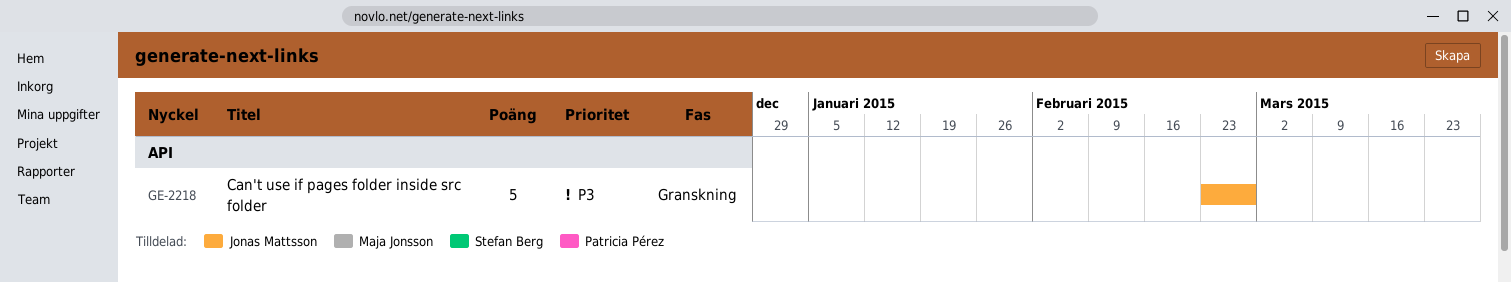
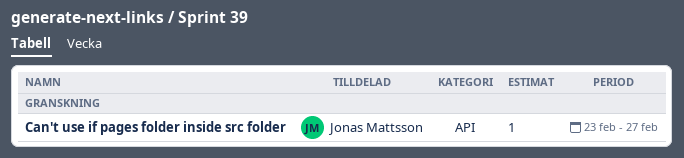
Can't use if pages folder inside src folder, estimate: 5 -> 1

